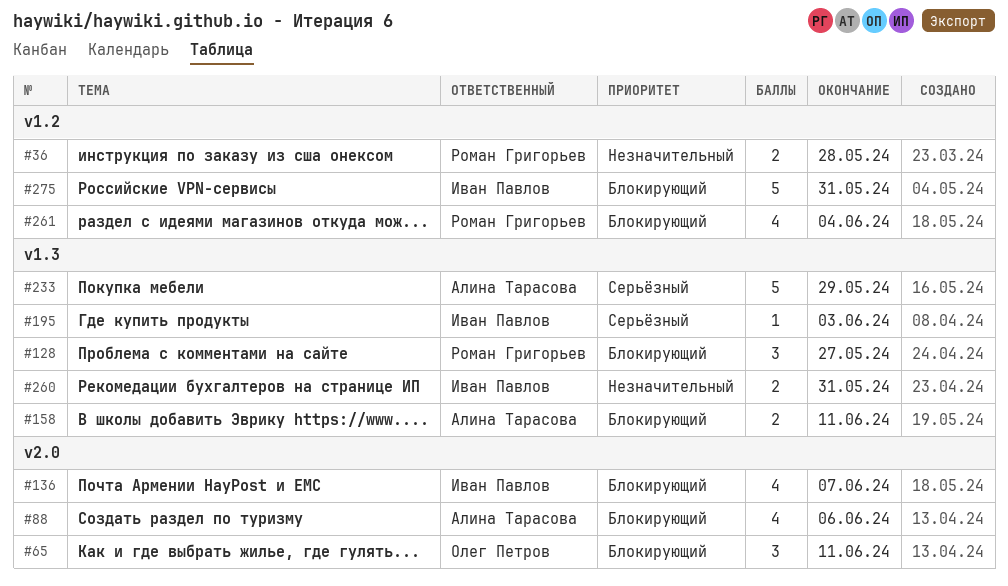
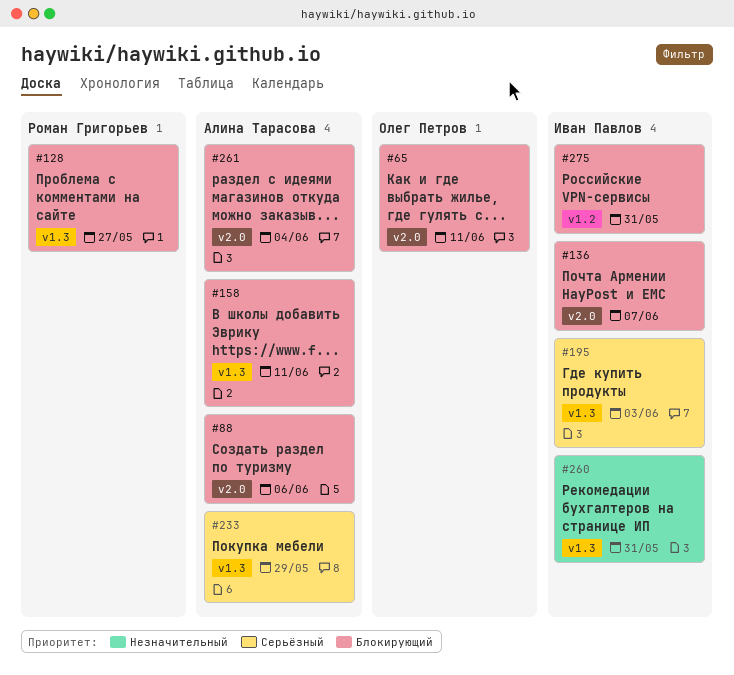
#36: present -> none
#261, owner: Роман Григорьев -> Алина Тарасова
#261, label: v1.2 -> v2.0

